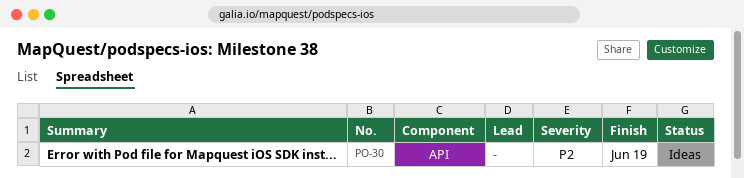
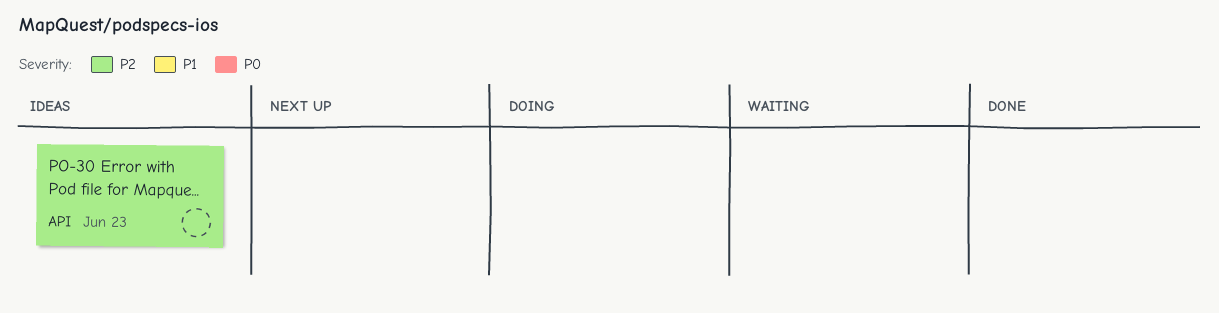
PO-30, due: Jun 19 -> Jun 23

